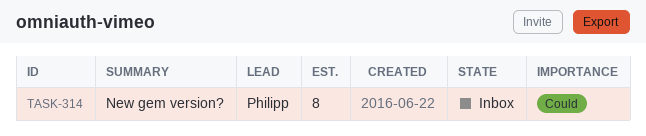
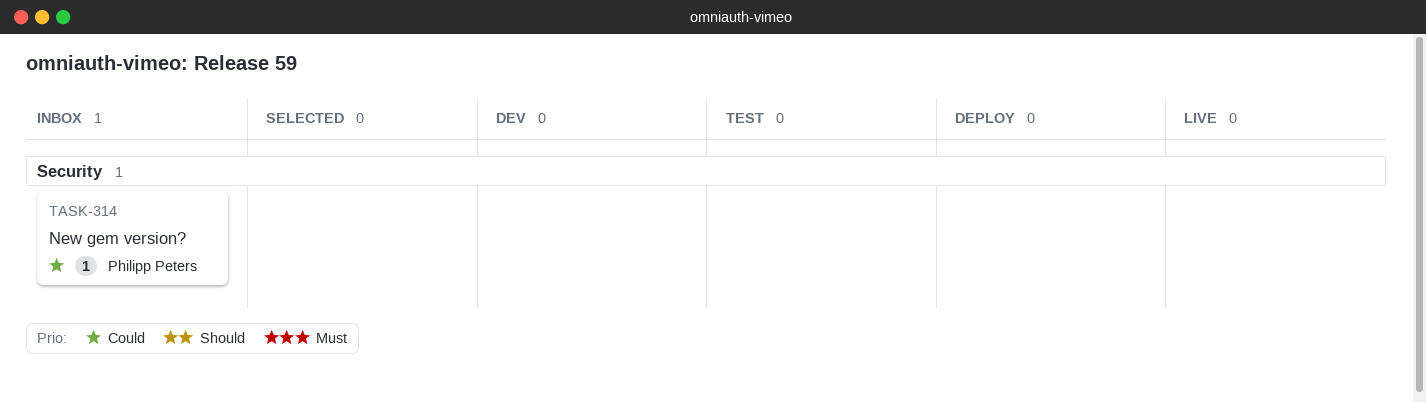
TASK-314, estimate: 8 -> 1

